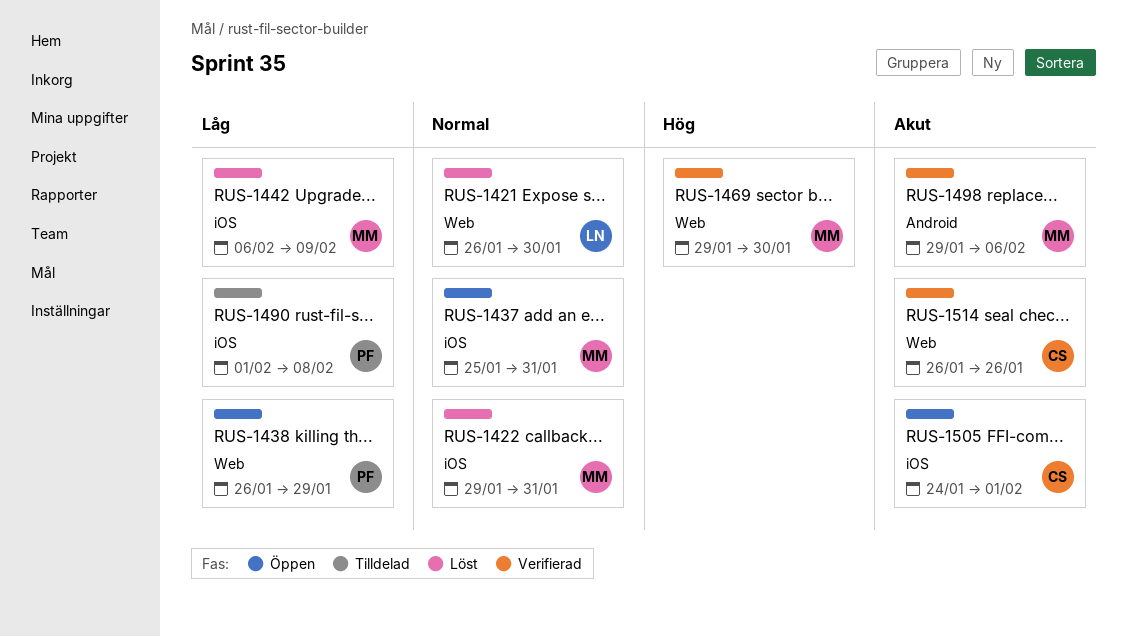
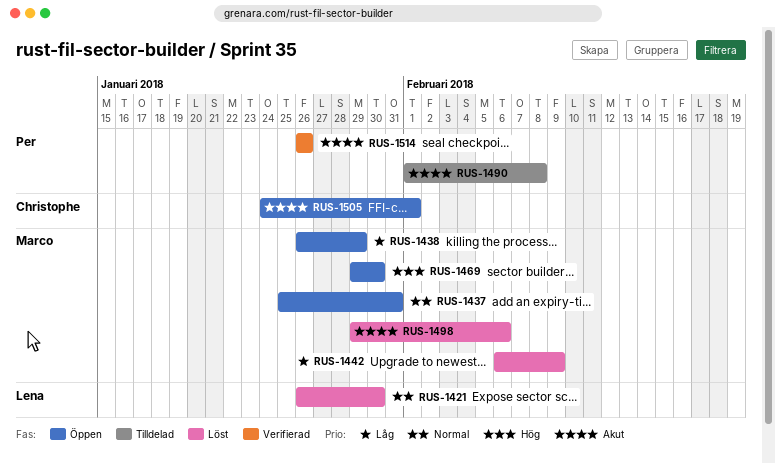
RUS-1422: present -> none
RUS-1438, owner: Per -> Marco
RUS-1469, status: Verifierad -> Öppen
RUS-1490, priority: Låg -> Akut
RUS-1498, status: Verifierad -> Löst
RUS-1514, owner: Christophe -> Per

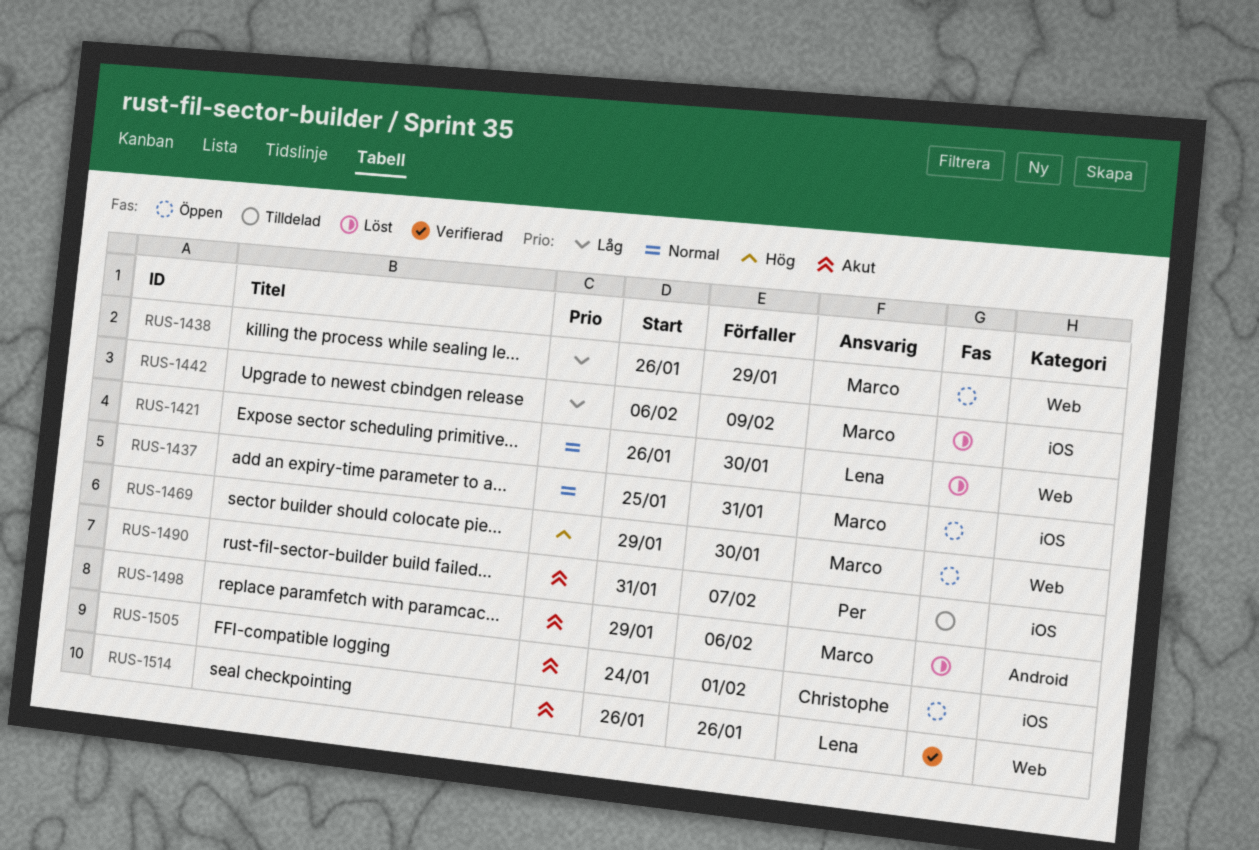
RUS-1490, start: Feb 1 -> Jan 31
RUS-1490, due: Feb 8 -> Feb 7
RUS-1514, owner: Per -> Lena

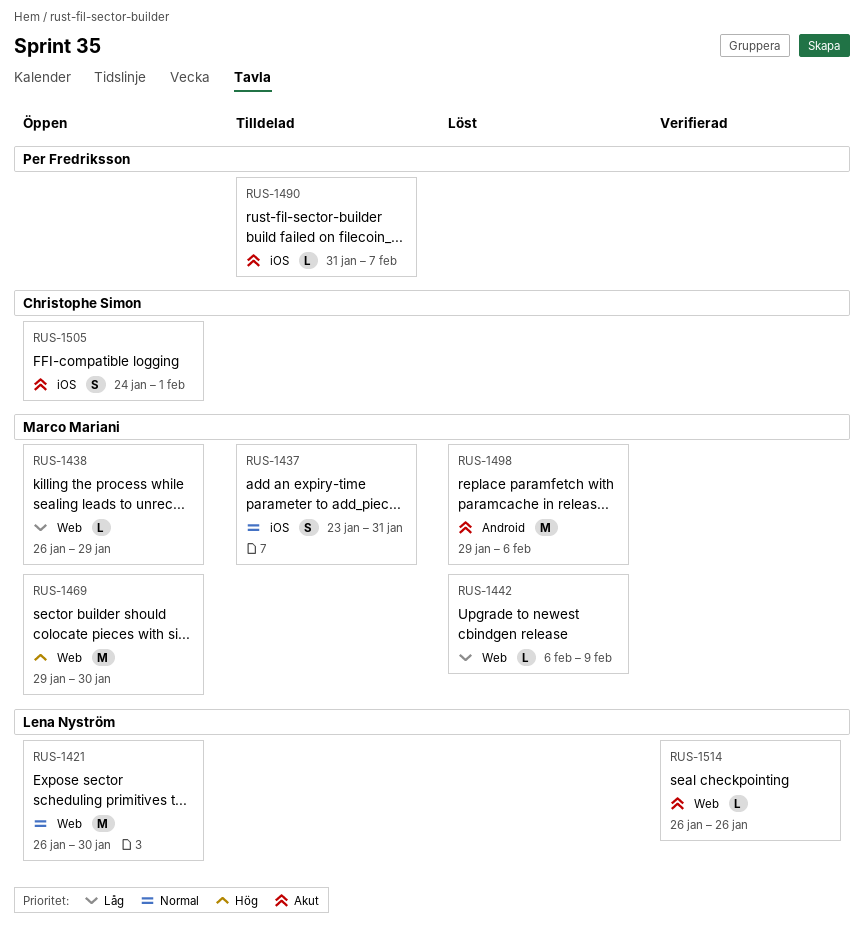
RUS-1421, status: Löst -> Öppen
RUS-1437, status: Öppen -> Tilldelad
RUS-1437, start: Jan 25 -> Jan 23
RUS-1442, label: iOS -> Web

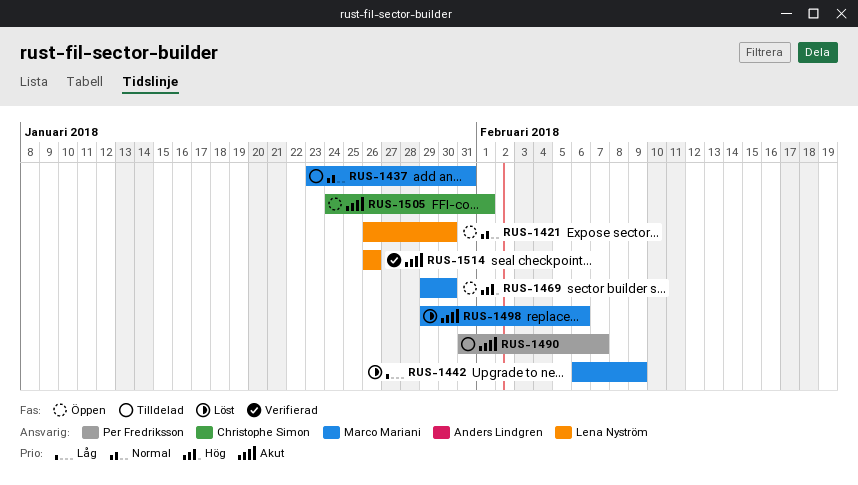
RUS-1438: present -> none

